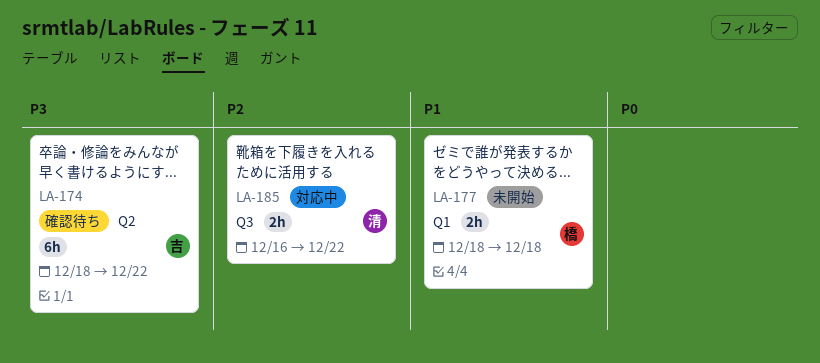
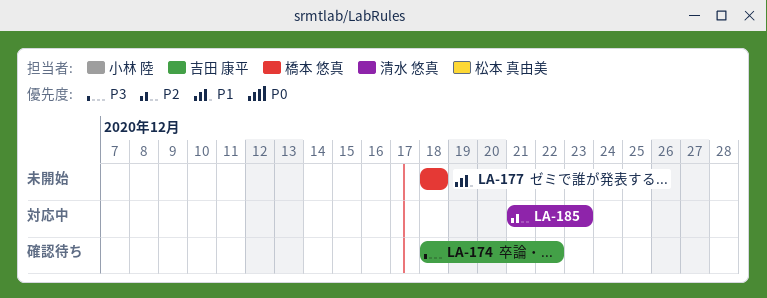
LA-185, start: Dec 16 -> Dec 21
LA-185, due: Dec 22 -> Dec 23

